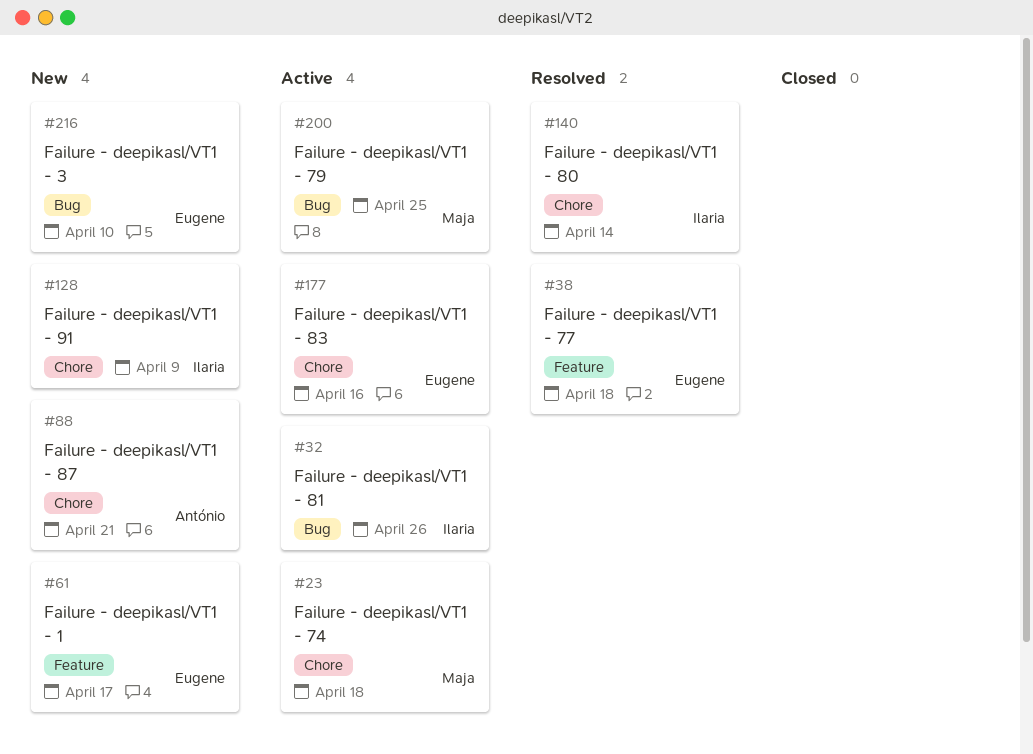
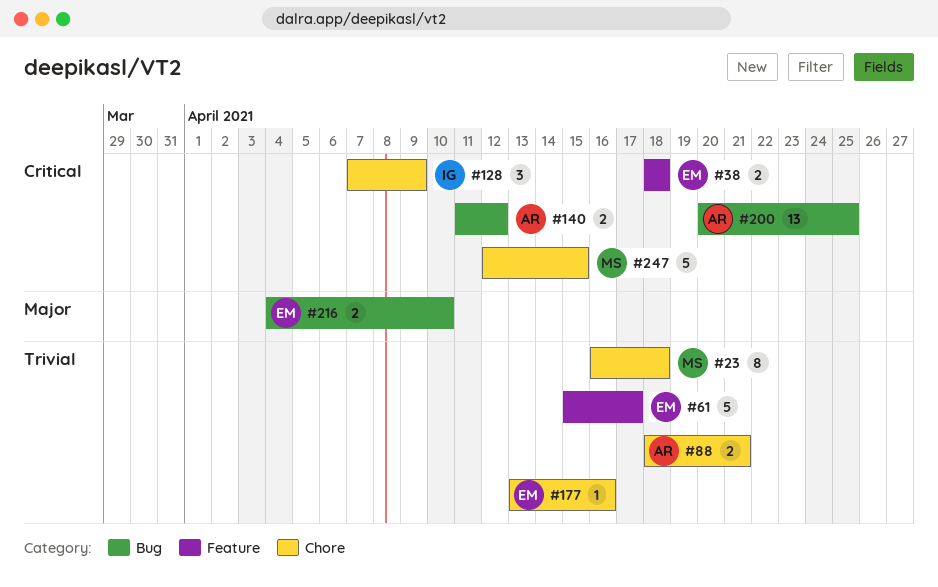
#32: present -> none
#140, owner: Ilaria -> António
#140, label: Chore -> Bug
#140, due: Apr 14 -> Apr 12
#200, owner: Maja -> António
#247: none -> present

